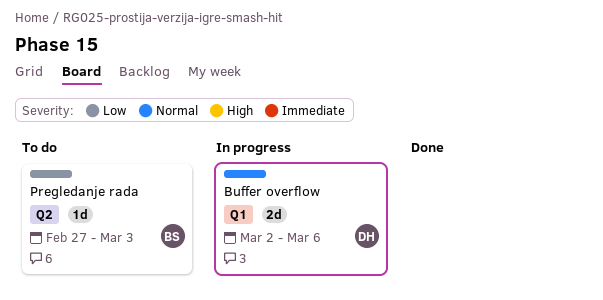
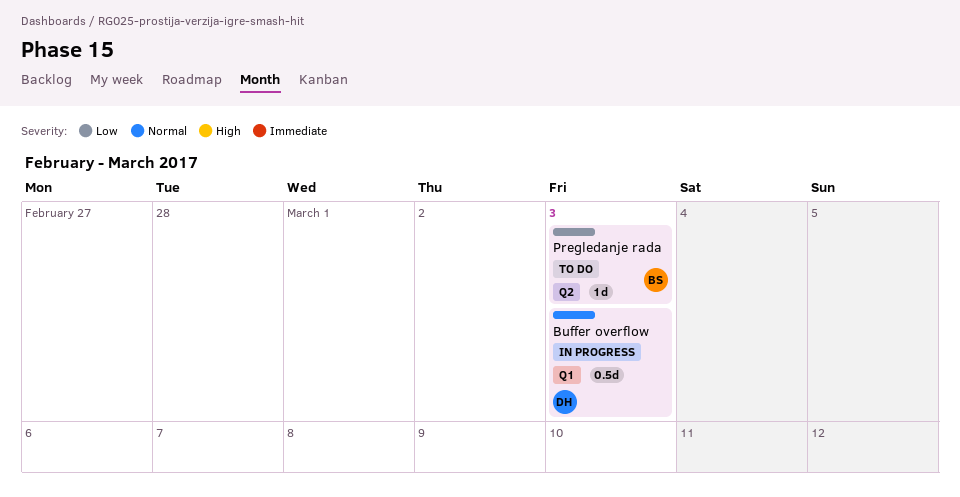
Buffer overflow, estimate: 2d -> 0.5d
Buffer overflow, due: Mar 6 -> Mar 3

